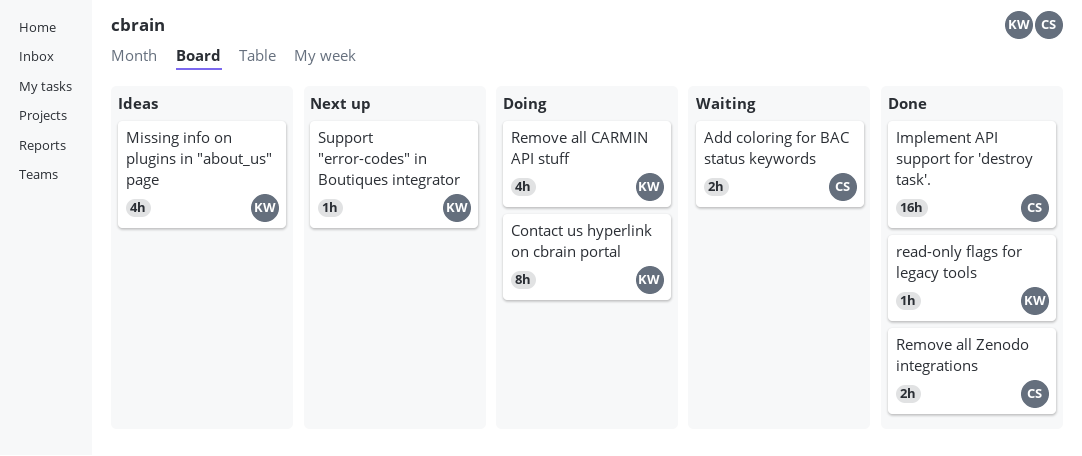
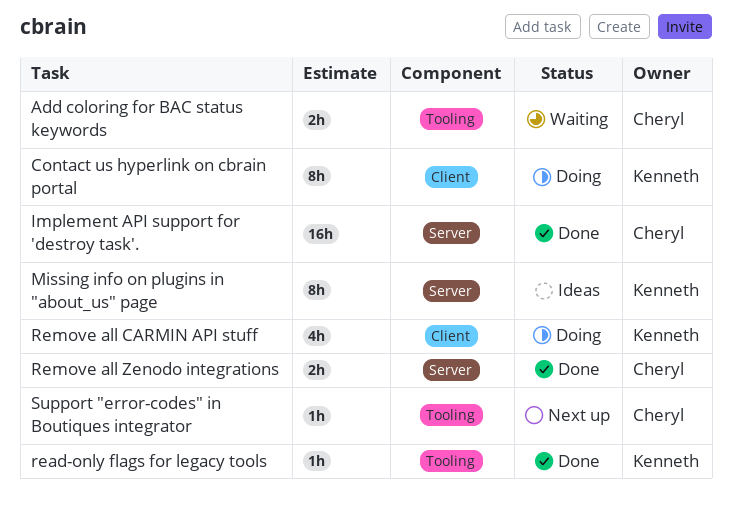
Missing info on plugins in "about_us" page, estimate: 4h -> 8h
Support "error-codes" in Boutiques integrator, owner: Kenneth -> Cheryl

